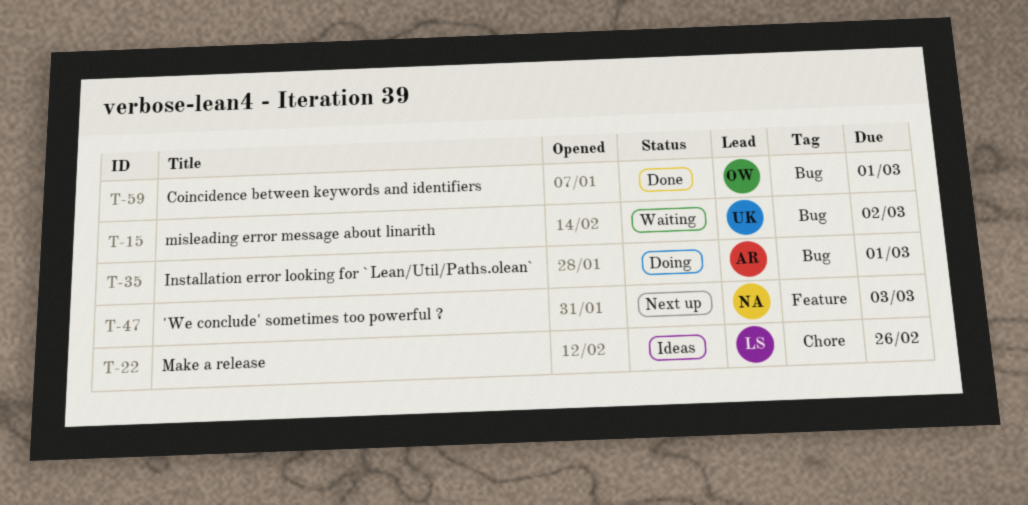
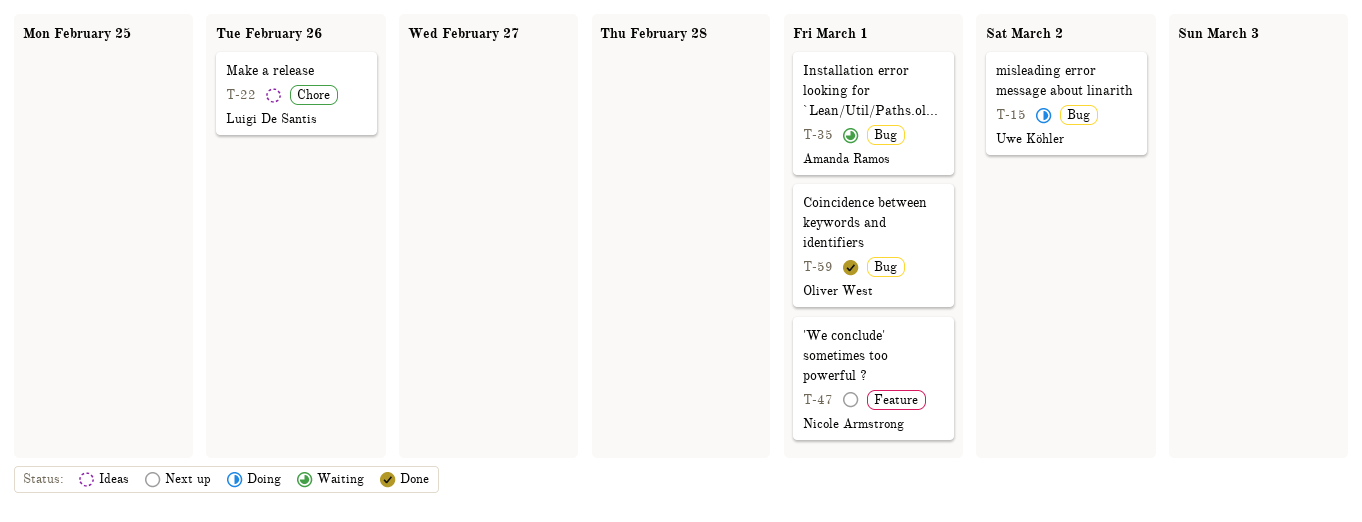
T-15, status: Waiting -> Doing
T-35, status: Doing -> Waiting
T-47, due: Mar 3 -> Mar 1

